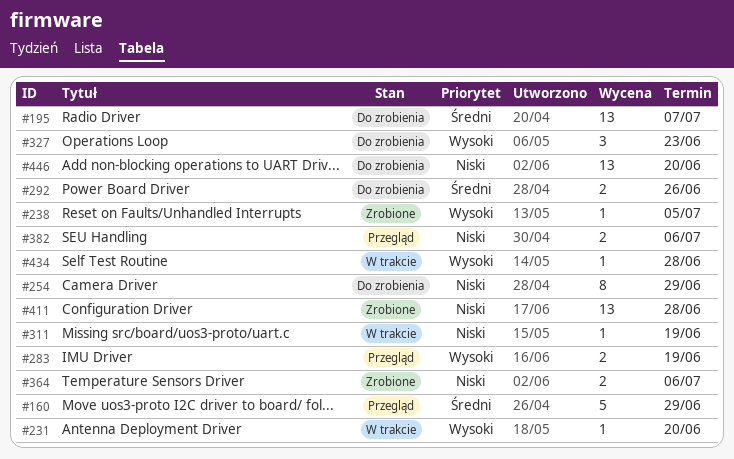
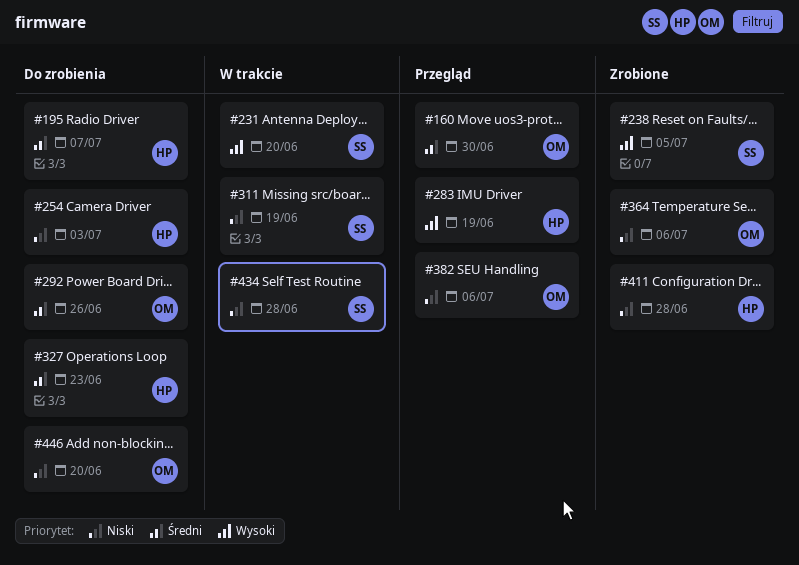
#160, due: Jun 29 -> Jun 30
#254, due: Jun 29 -> Jul 3
#327, priority: Wysoki -> Średni
#434, priority: Wysoki -> Niski

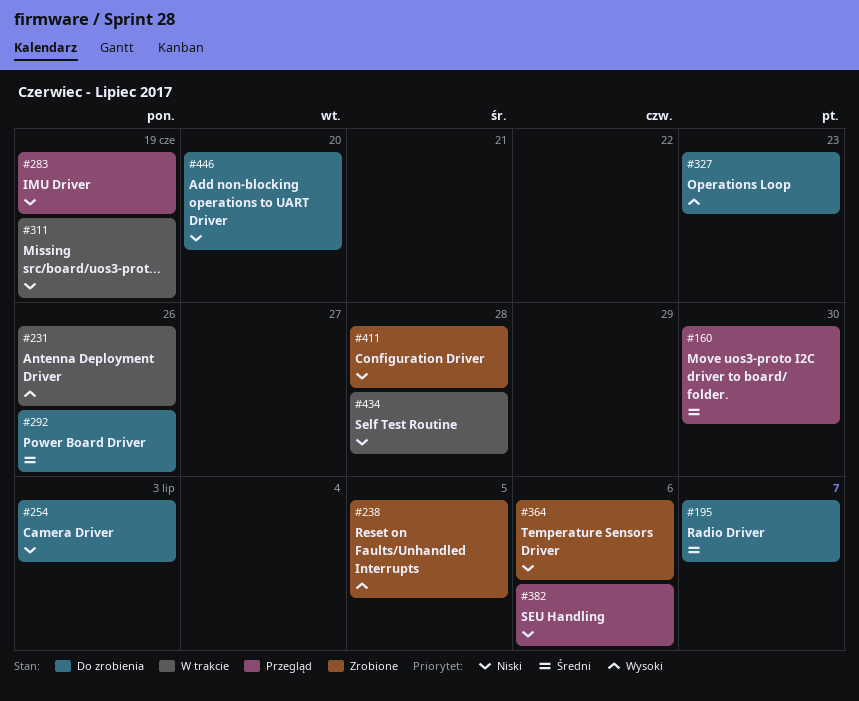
#231, due: Jun 20 -> Jun 26
#283, priority: Wysoki -> Niski
#327, priority: Średni -> Wysoki

